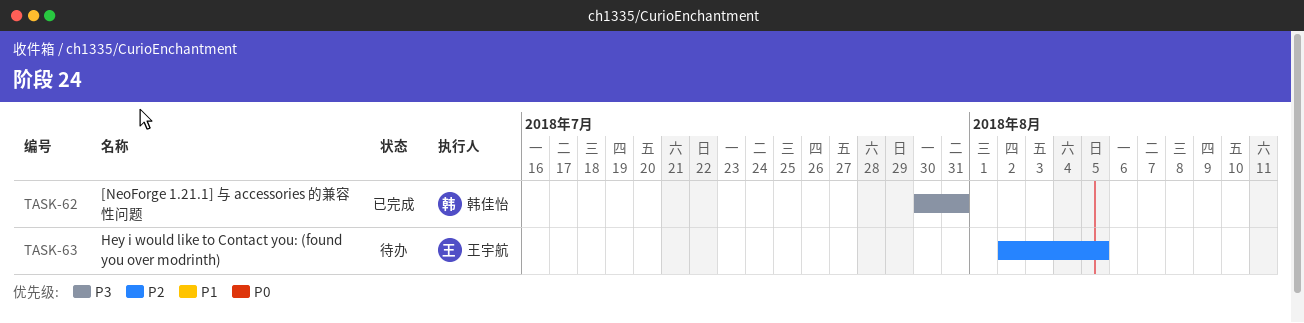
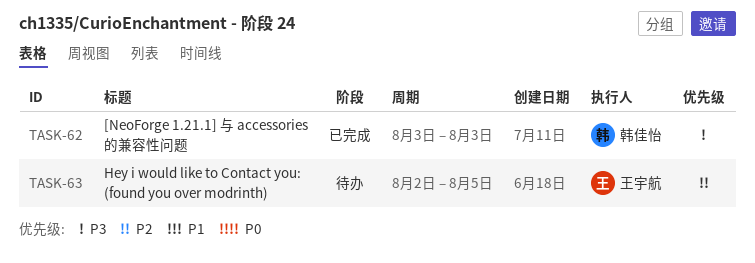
TASK-62, start: Jul 30 -> Aug 3
TASK-62, due: Jul 31 -> Aug 3

